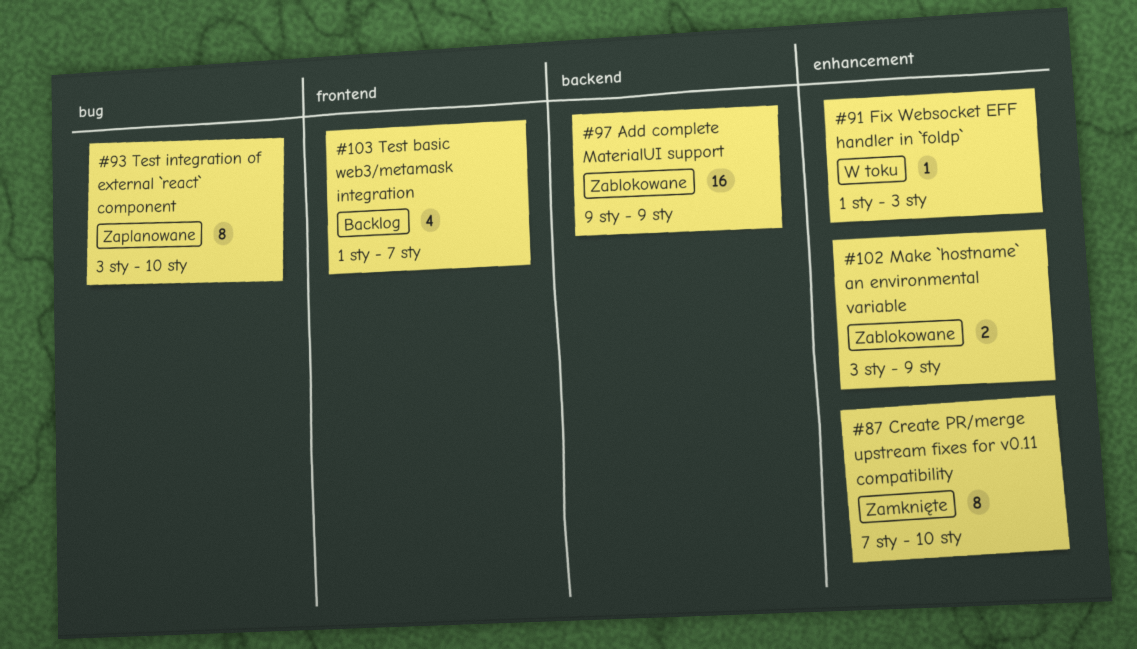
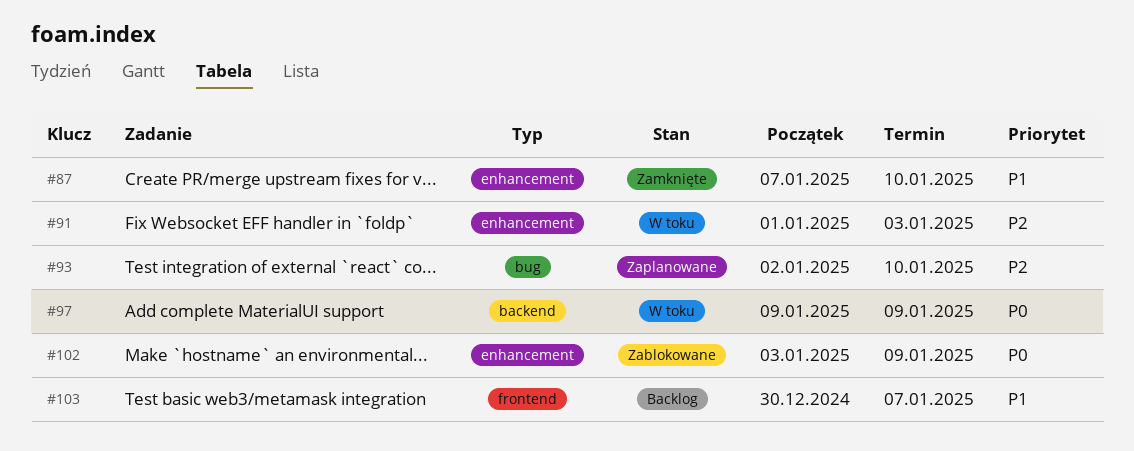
#93, start: Jan 3 -> Jan 2
#97, status: Zablokowane -> W toku
#103, start: Jan 1 -> Dec 30

